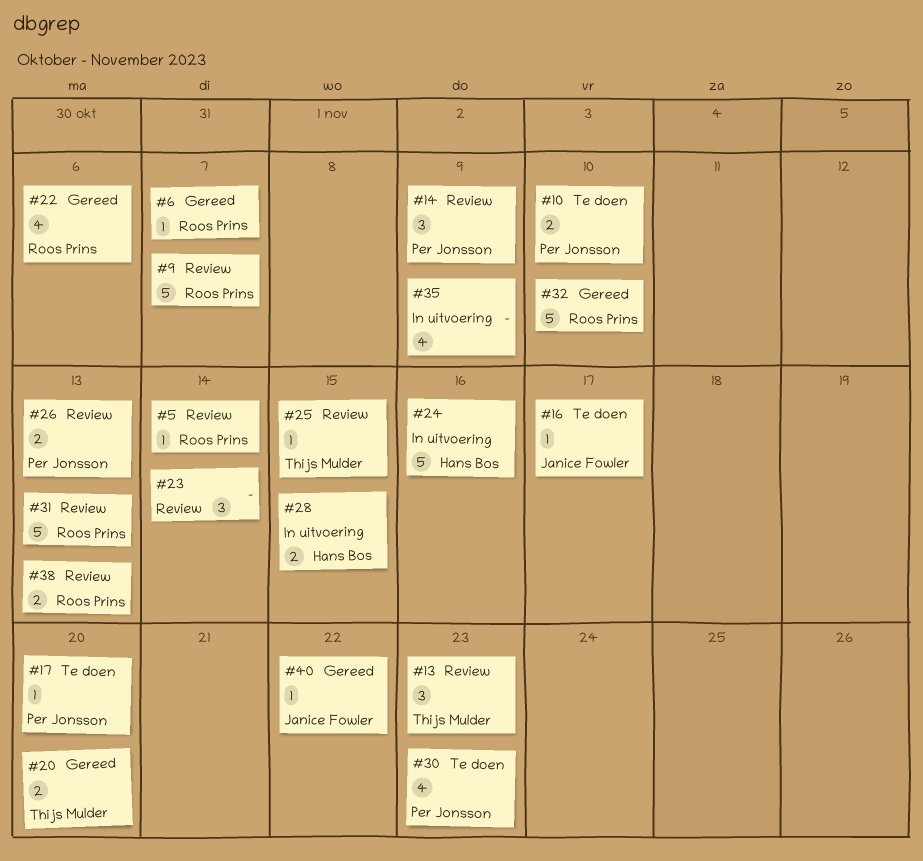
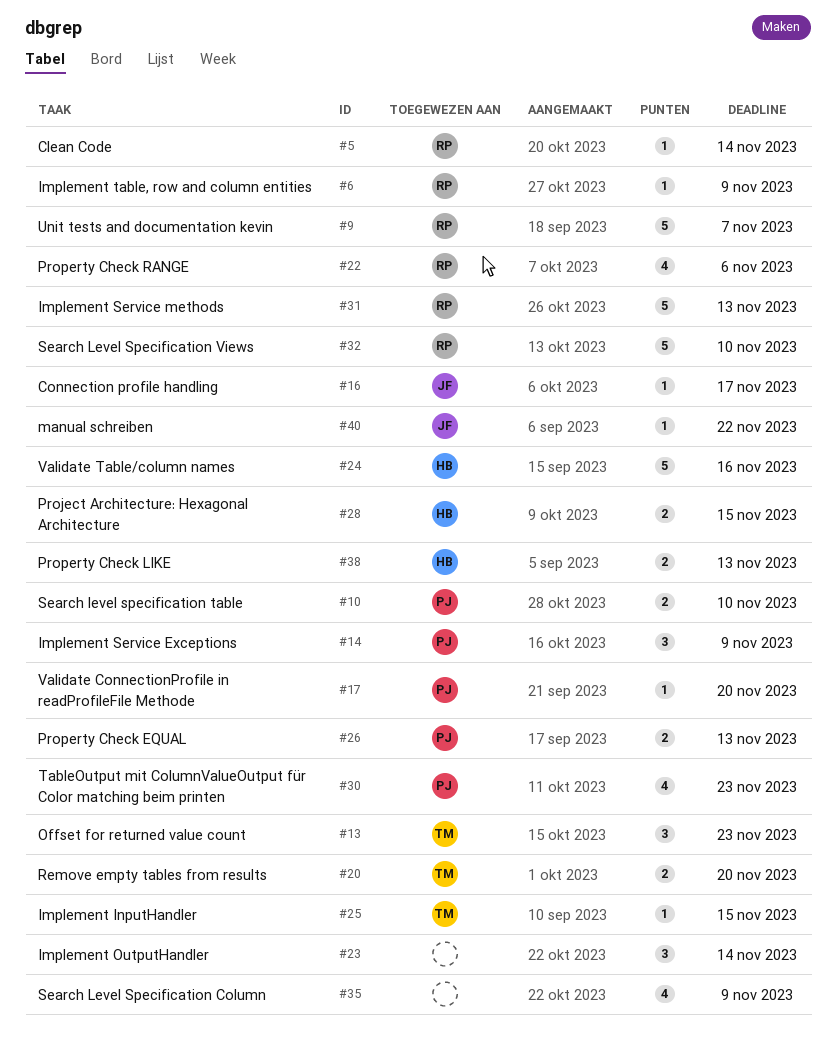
#6, due: Nov 7 -> Nov 9
#38, owner: Roos Prins -> Hans Bos

